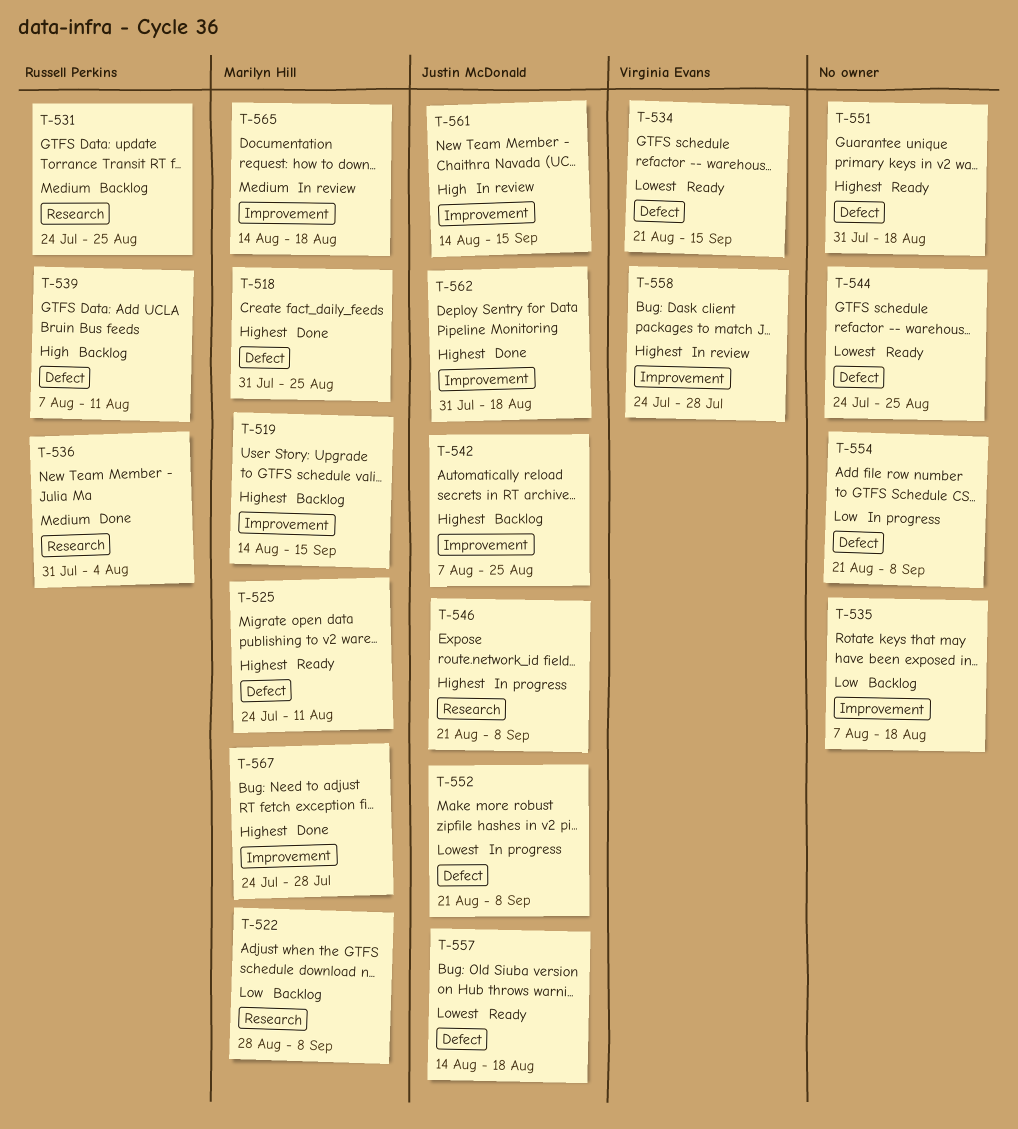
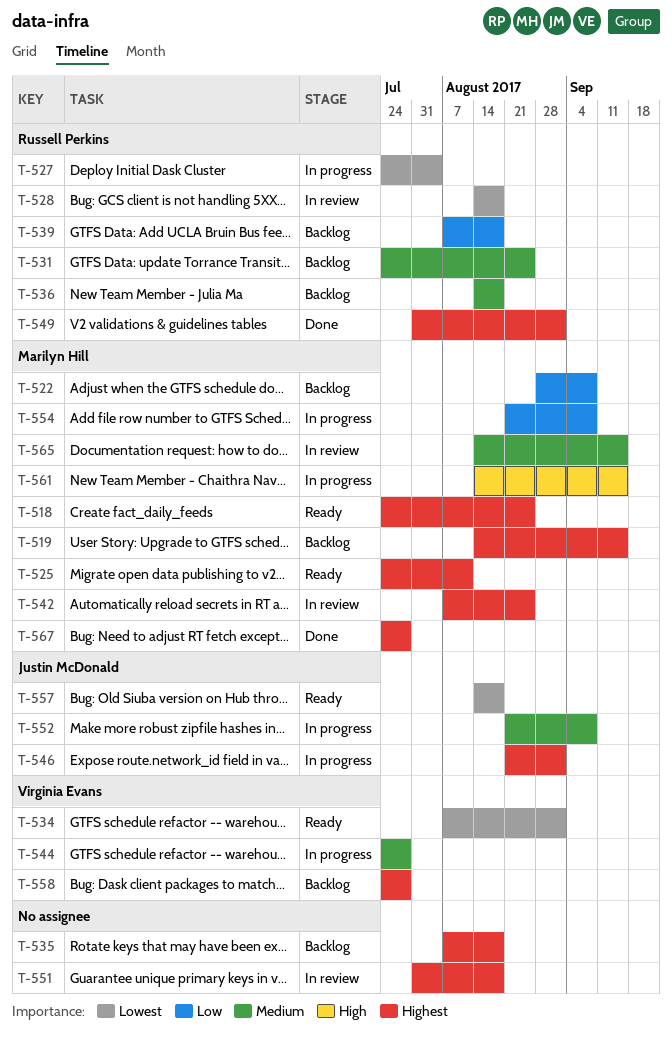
T-518, status: Done -> Ready
T-518, start: Jul 31 -> Jul 24
T-527: none -> present
T-528: none -> present
T-534, start: Aug 21 -> Aug 7
T-534, due: Sep 15 -> Sep 1
T-535, priority: Low -> Highest
T-536, status: Done -> Backlog
T-536, start: Jul 31 -> Aug 14
T-536, due: Aug 4 -> Aug 18
T-539, priority: High -> Low
T-539, due: Aug 11 -> Aug 18
T-542, status: Backlog -> In review
T-542, owner: Justin McDonald -> Marilyn Hill
T-544, status: Ready -> In progress
T-544, owner: none -> Virginia Evans
T-544, priority: Lowest -> Medium
T-544, due: Aug 25 -> Jul 28
T-546, due: Sep 8 -> Sep 1
T-549: none -> present
T-551, status: Ready -> In review
T-552, priority: Lowest -> Medium
T-554, owner: none -> Marilyn Hill
T-558, status: In review -> Backlog
T-561, status: In review -> In progress
T-561, owner: Justin McDonald -> Marilyn Hill
T-562: present -> none
T-565, due: Aug 18 -> Sep 15

